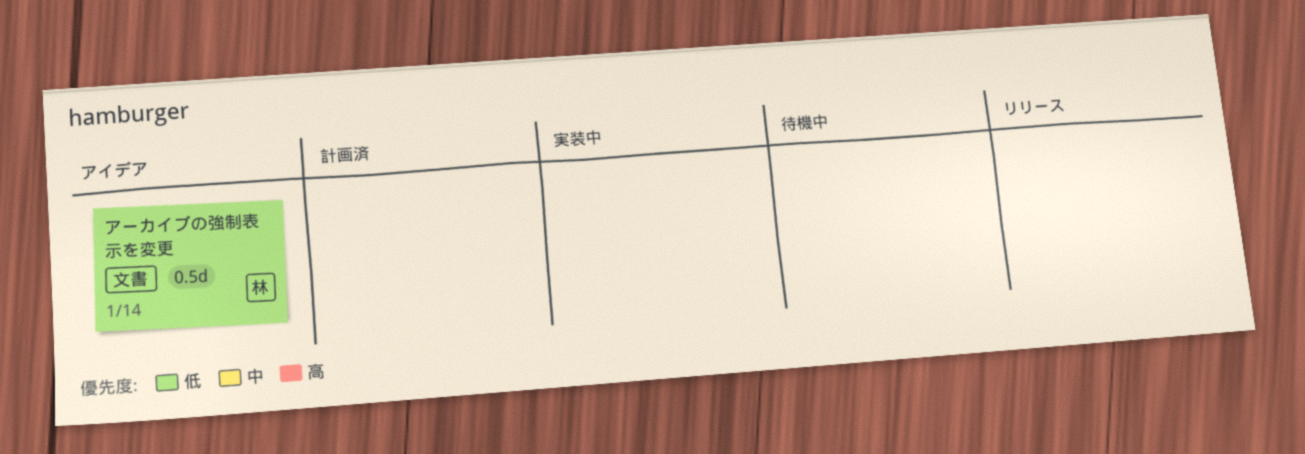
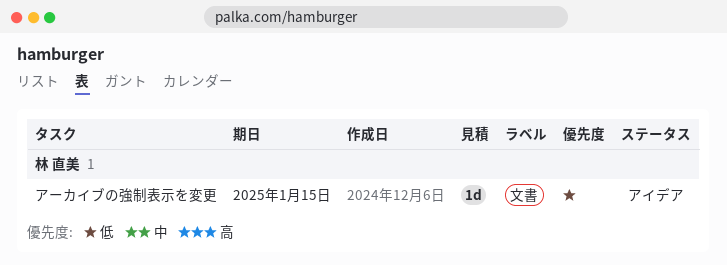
アーカイブの強制表示を変更, estimate: 0.5d -> 1d
アーカイブの強制表示を変更, due: Jan 14 -> Jan 15

